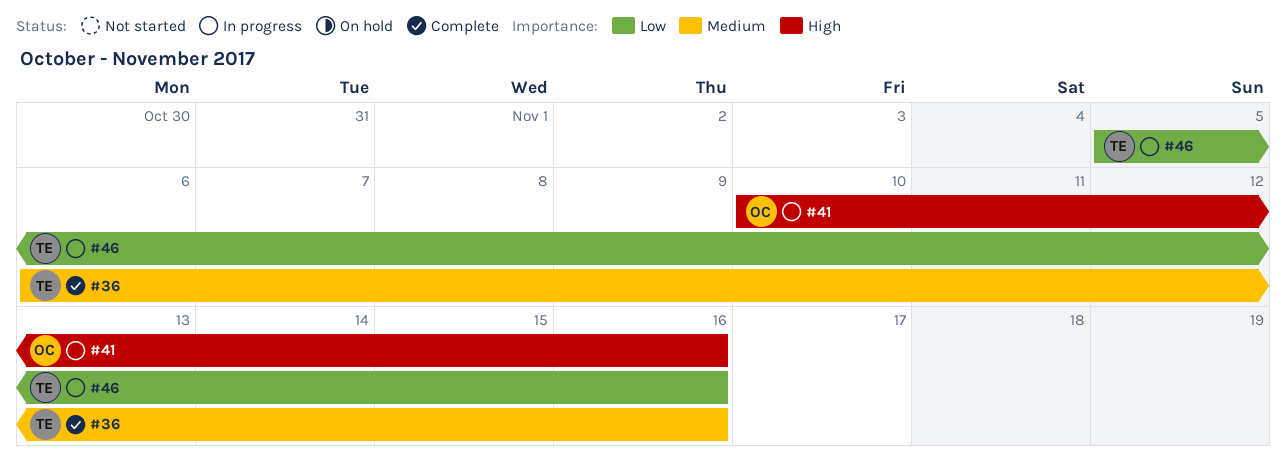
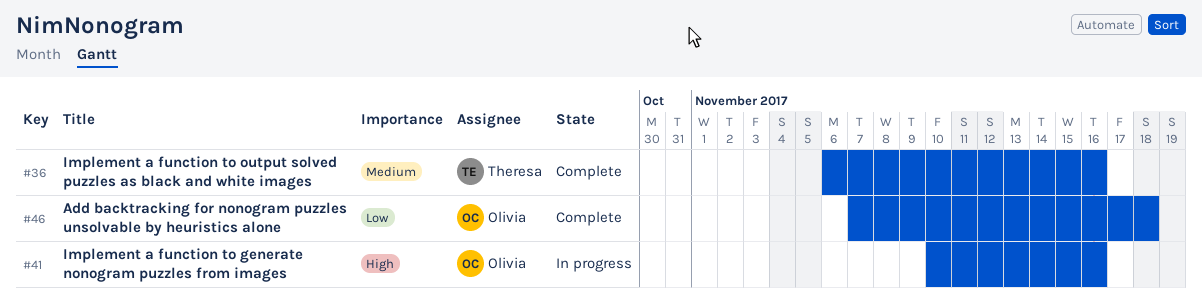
#46, status: In progress -> Complete
#46, owner: Theresa -> Olivia
#46, start: Nov 5 -> Nov 7
#46, due: Nov 16 -> Nov 18

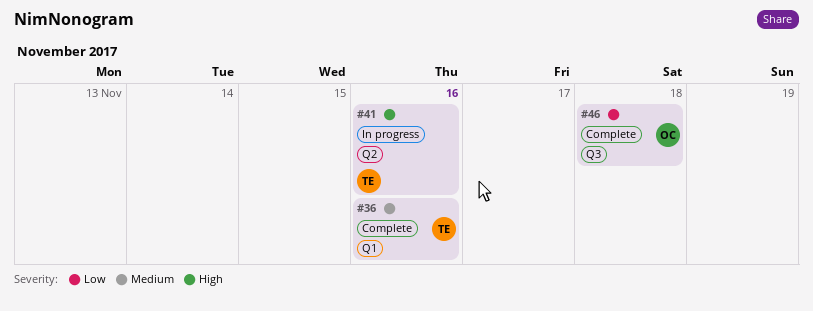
#41, owner: Olivia -> Theresa

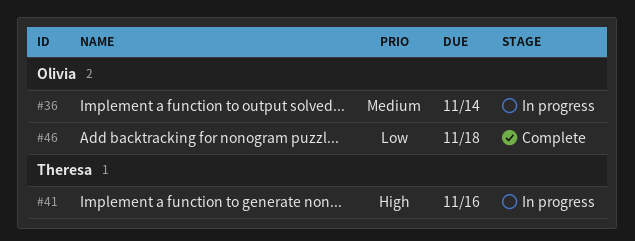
#36, status: Complete -> In progress
#36, owner: Theresa -> Olivia
#36, due: Nov 16 -> Nov 14

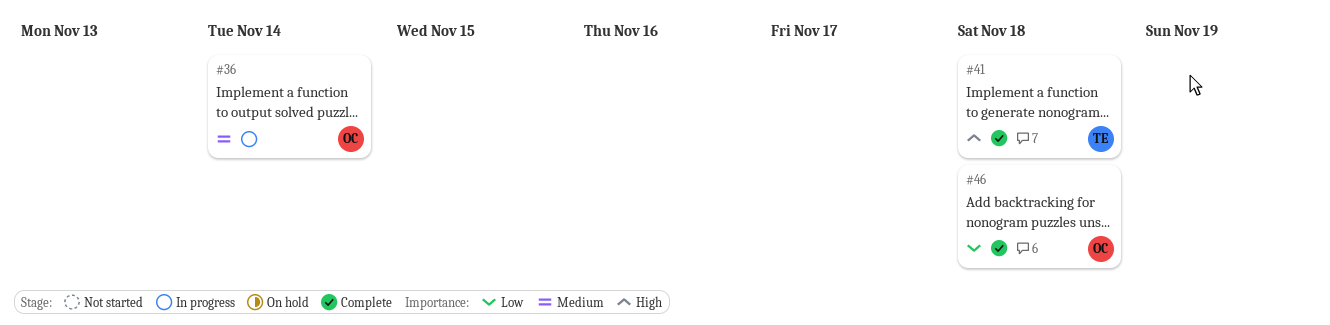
#41, status: In progress -> Complete
#41, due: Nov 16 -> Nov 18

